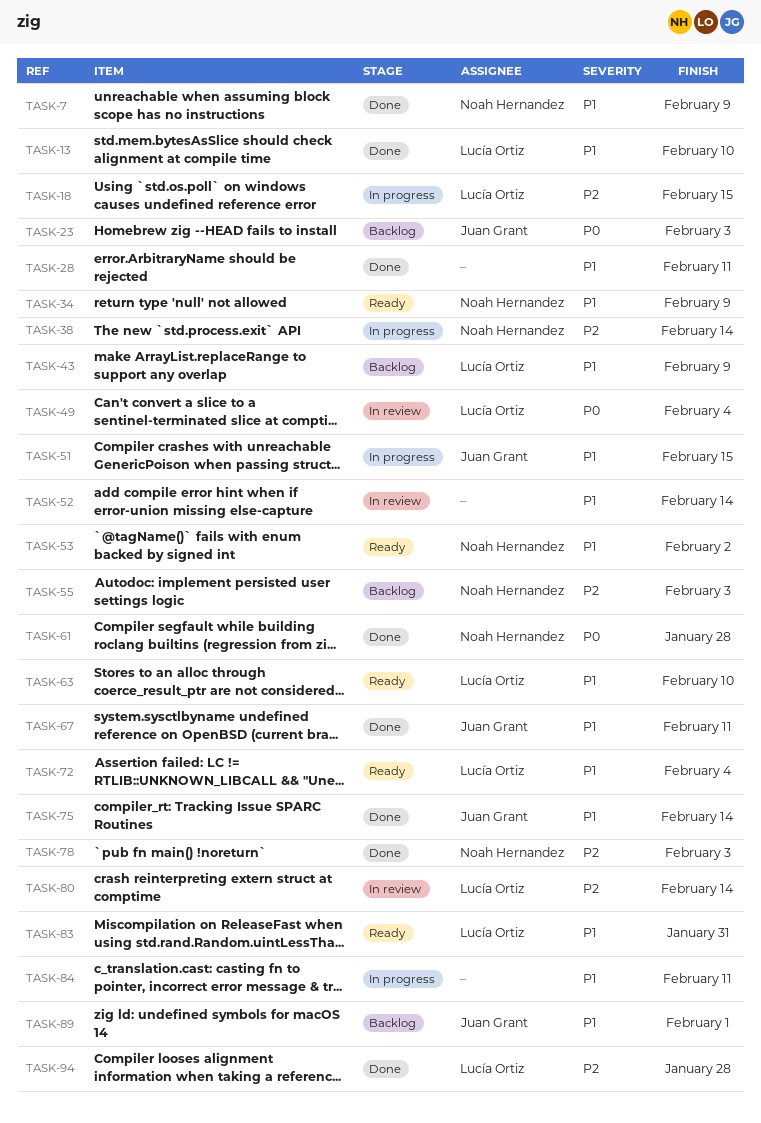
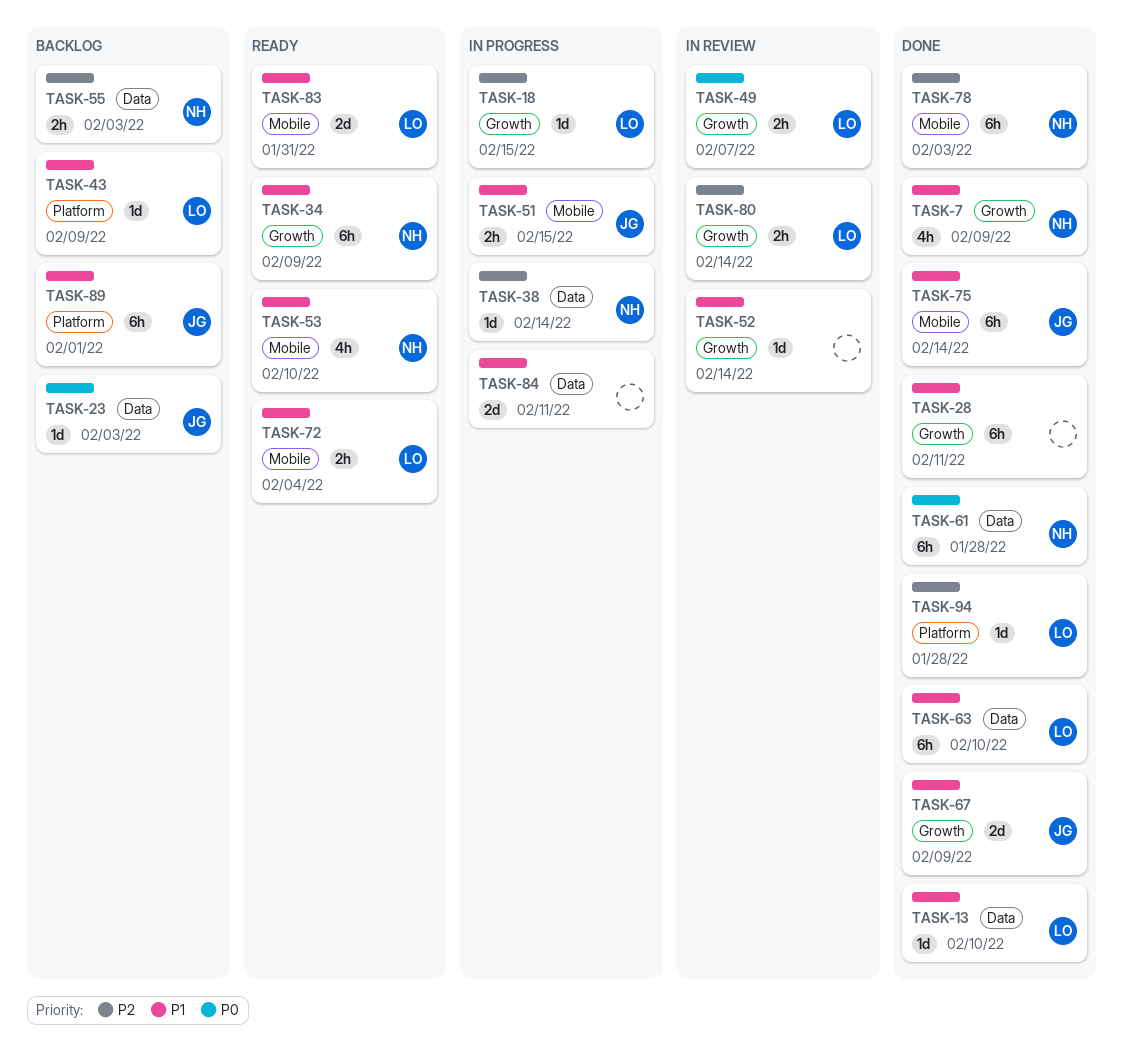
TASK-49, due: Feb 4 -> Feb 7
TASK-53, due: Feb 2 -> Feb 10
TASK-63, status: Ready -> Done
TASK-67, due: Feb 11 -> Feb 9

